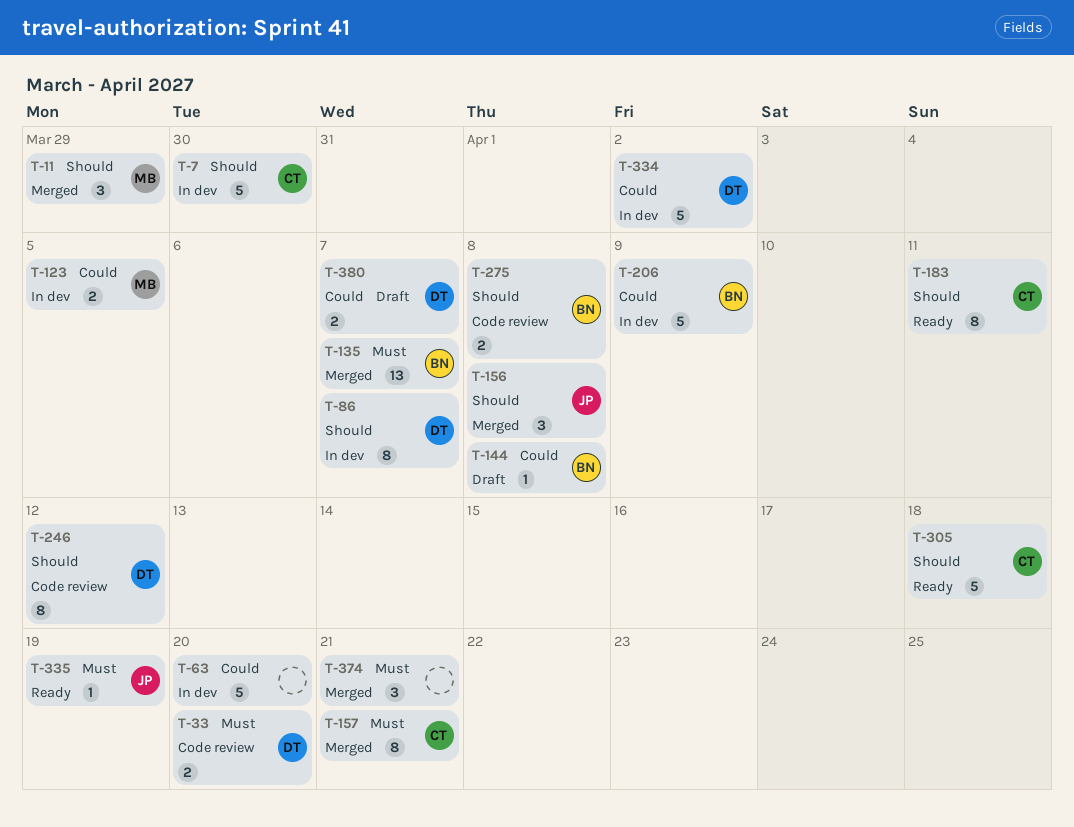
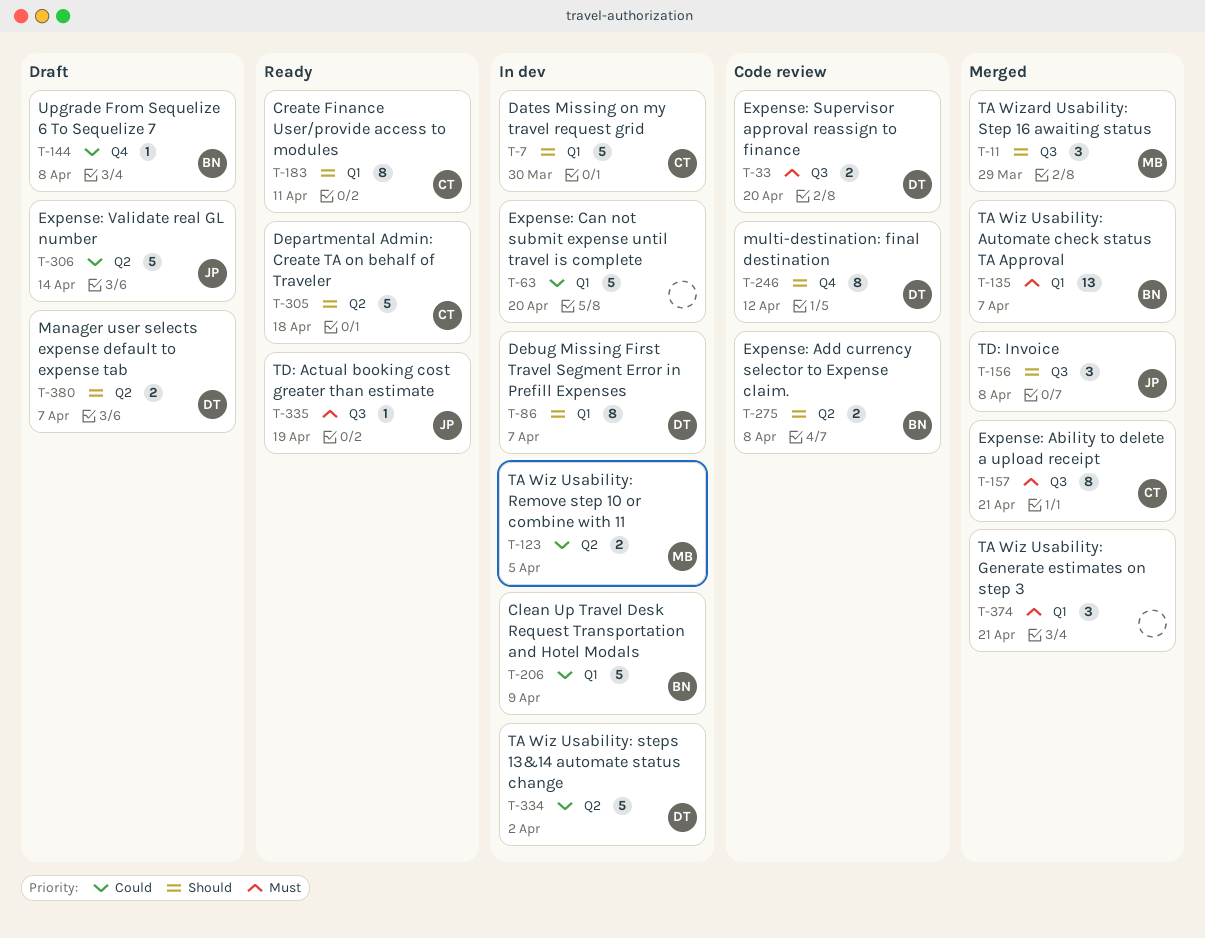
T-306: none -> present
T-380, priority: Could -> Should

